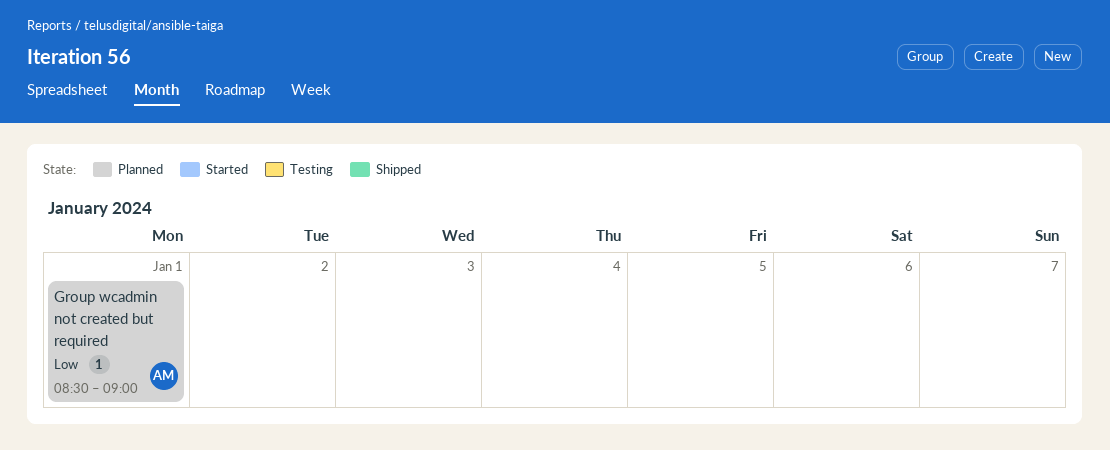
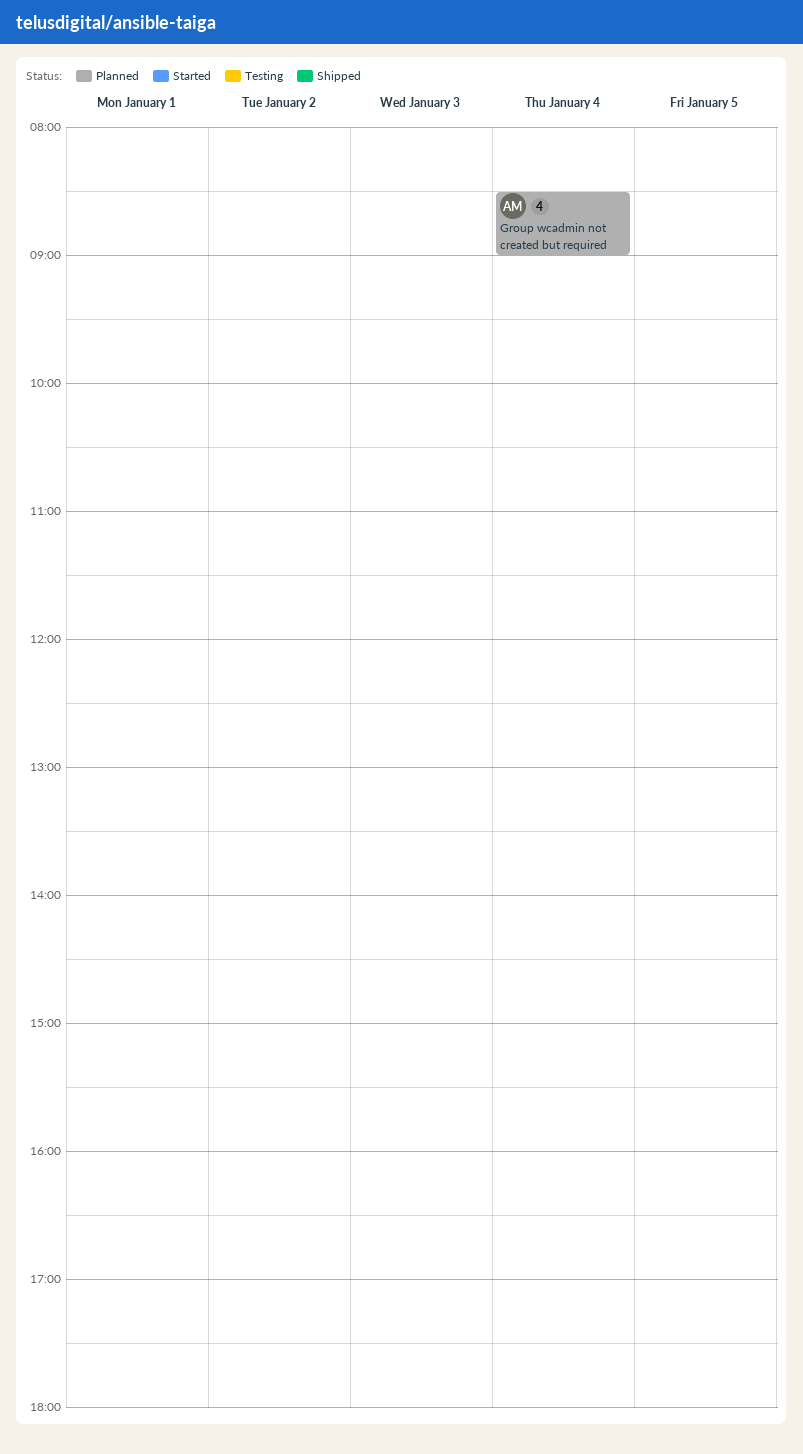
Group wcadmin not created but required, estimate: 1 -> 4
Group wcadmin not created but required, day: Jan 1 -> Jan 4

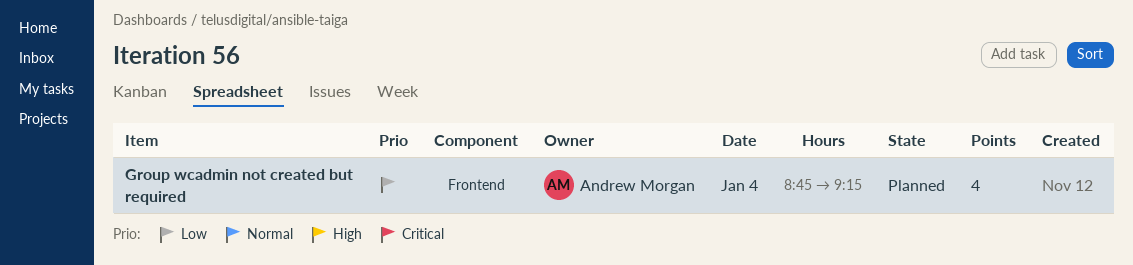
Group wcadmin not created but required, begins: 08:30 -> 08:45
Group wcadmin not created but required, ends: 09:00 -> 09:15

